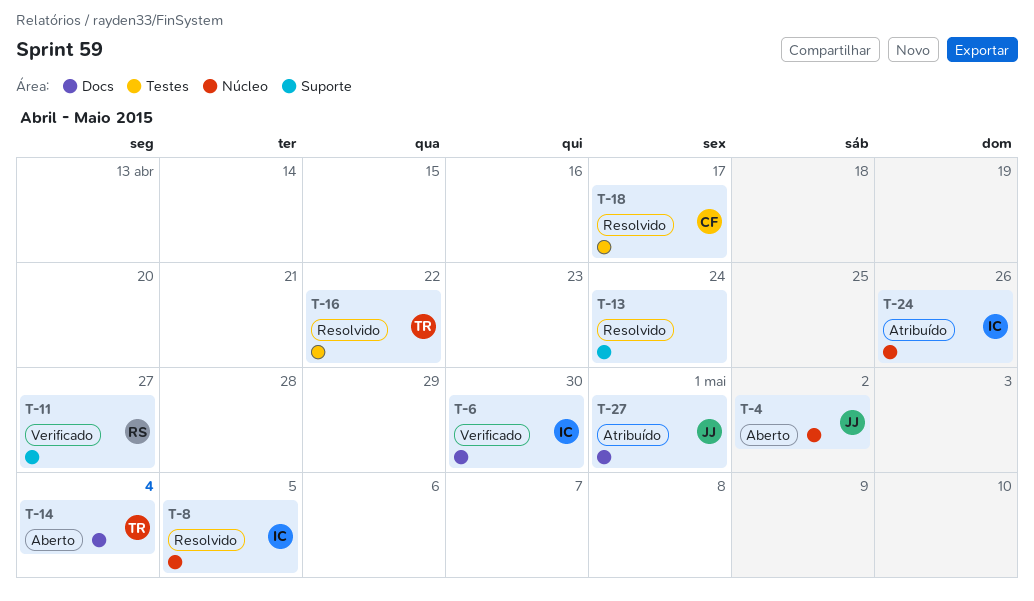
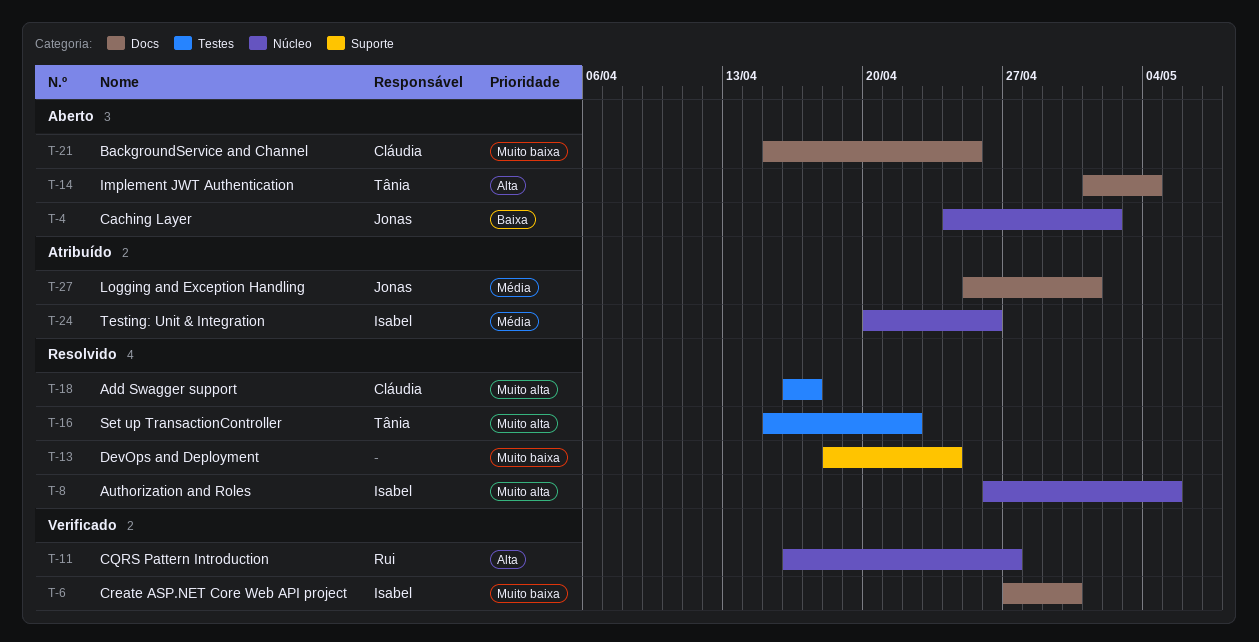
T-11, label: Suporte -> Núcleo
T-21: none -> present

